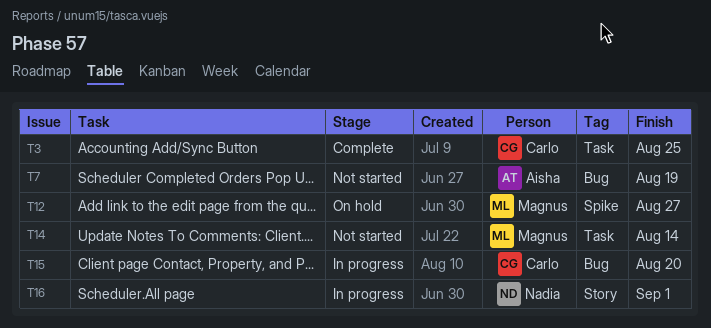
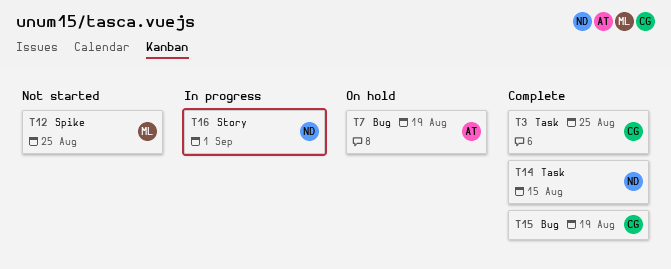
T7, status: Not started -> On hold
T12, status: On hold -> Not started
T12, due: Aug 27 -> Aug 25
T14, status: Not started -> Complete
T14, owner: Magnus -> Nadia
T14, due: Aug 14 -> Aug 15
T15, status: In progress -> Complete
T15, due: Aug 20 -> Aug 19

